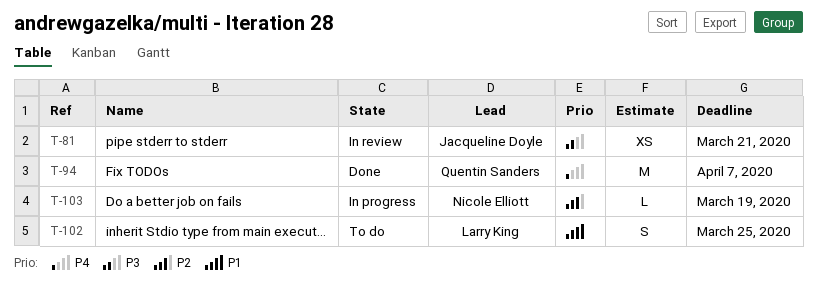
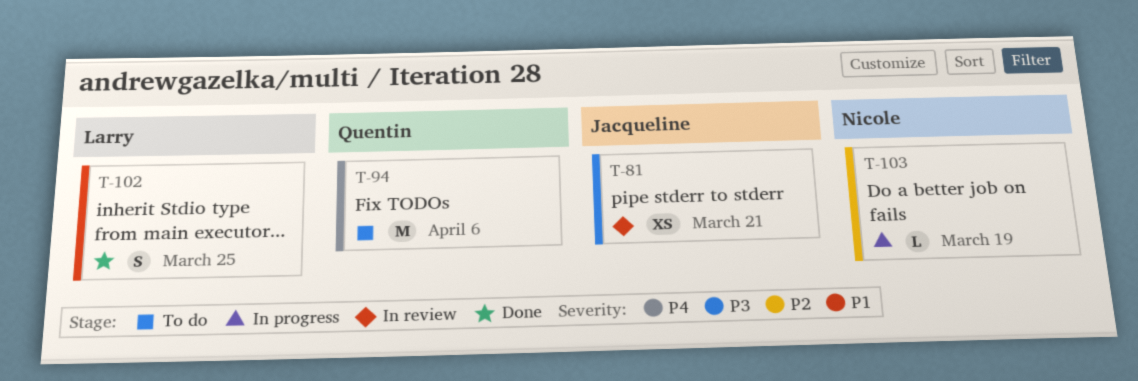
T-94, status: Done -> To do
T-94, due: Apr 7 -> Apr 6
T-102, status: To do -> Done

